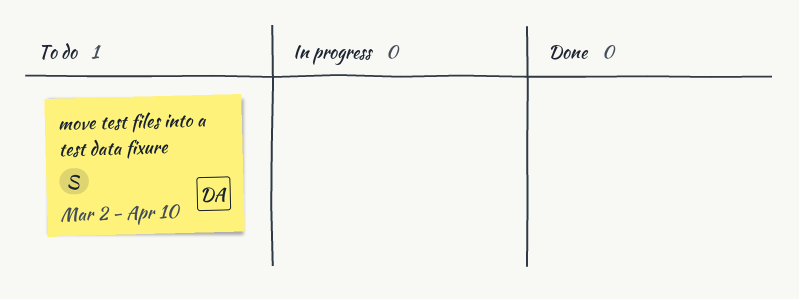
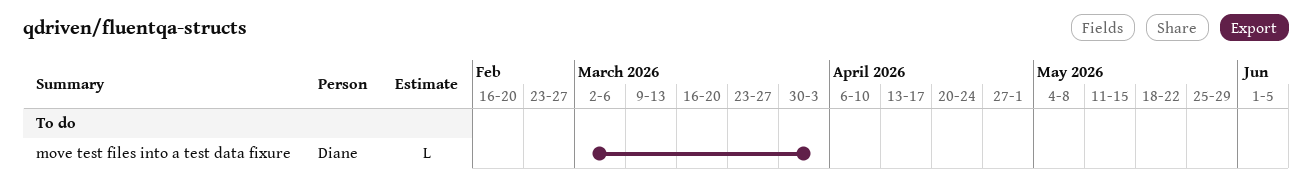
move test files into a test data fixure, estimate: S -> L
move test files into a test data fixure, due: Apr 10 -> Apr 3

